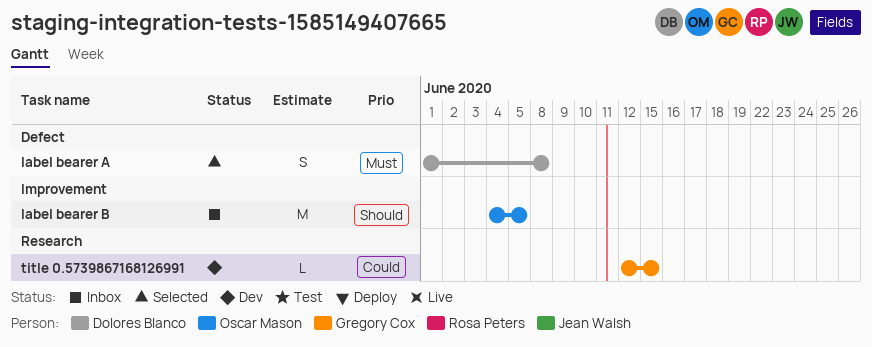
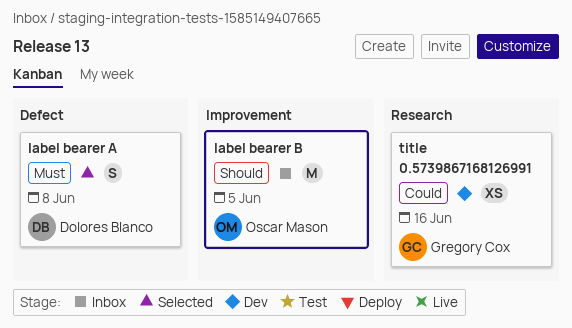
title 0.5739867168126991, estimate: L -> XS
title 0.5739867168126991, due: Jun 15 -> Jun 16

